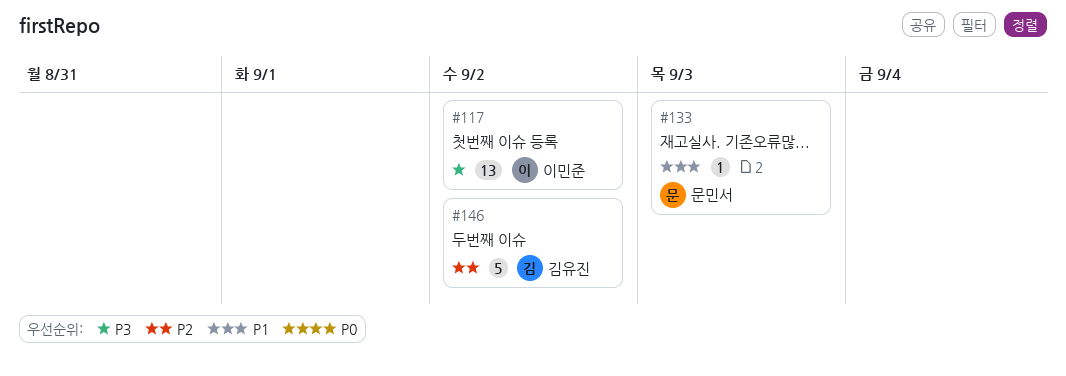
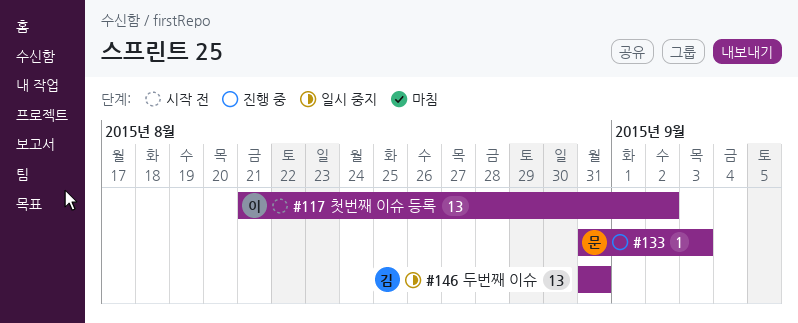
#146, estimate: 5 -> 13
#146, due: Sep 2 -> Aug 31

